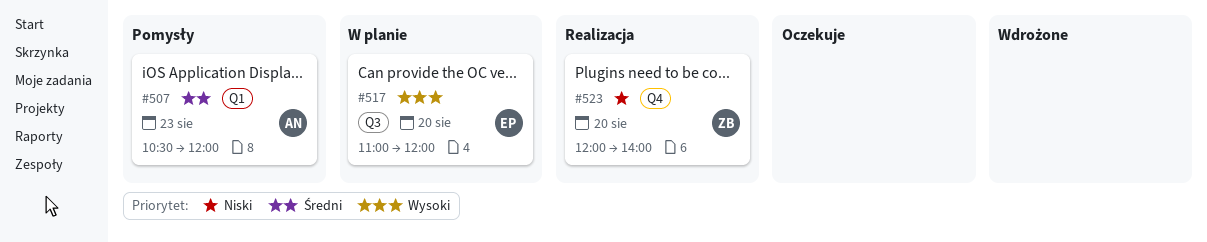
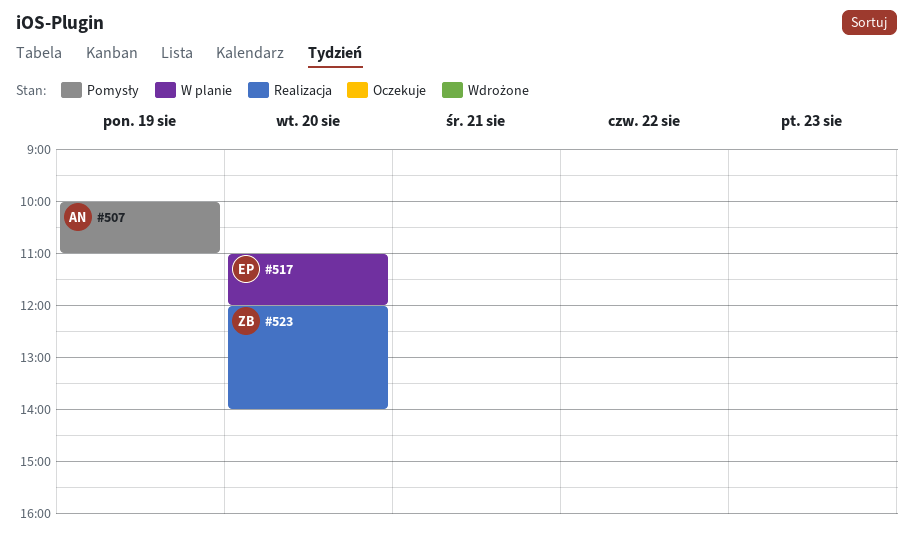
#507, day: Aug 23 -> Aug 19
#507, begins: 10:30 -> 10:00
#507, ends: 12:00 -> 11:00

